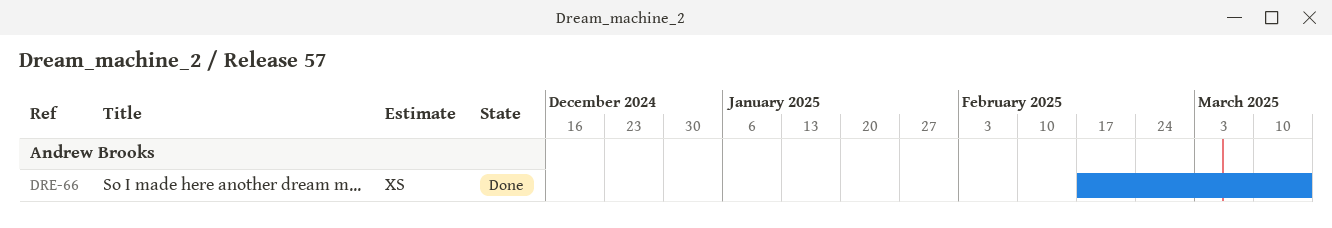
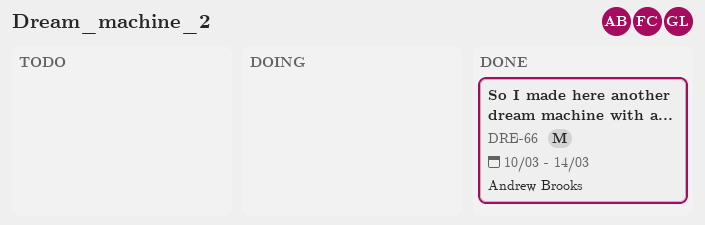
DRE-66, estimate: XS -> M
DRE-66, start: Feb 17 -> Mar 10

